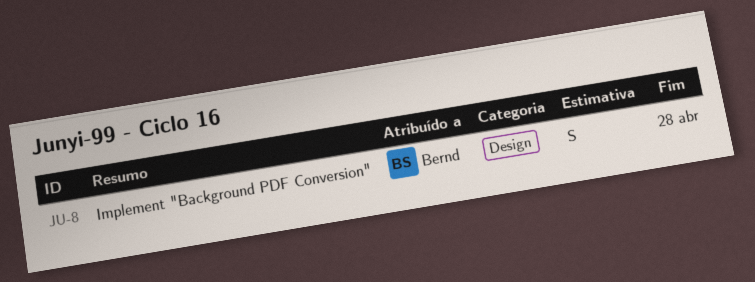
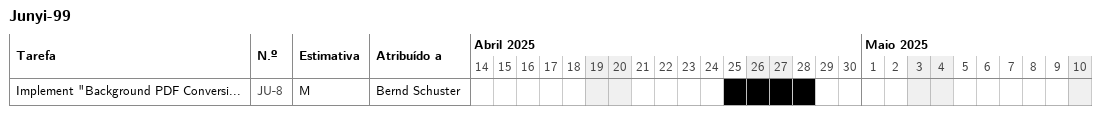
JU-8, estimate: S -> M

